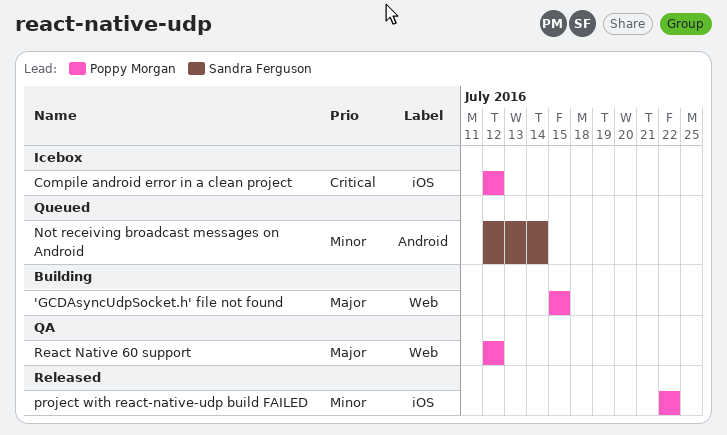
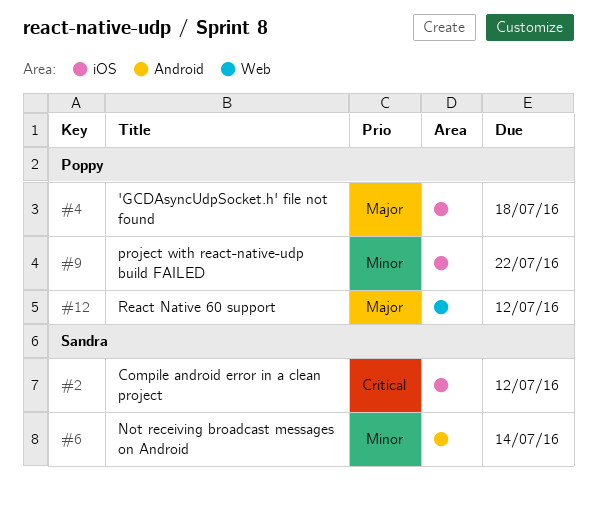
'GCDAsyncUdpSocket.h' file not found, label: Web -> iOS
'GCDAsyncUdpSocket.h' file not found, due: Jul 15 -> Jul 18
Compile android error in a clean project, owner: Poppy Morgan -> Sandra Ferguson

